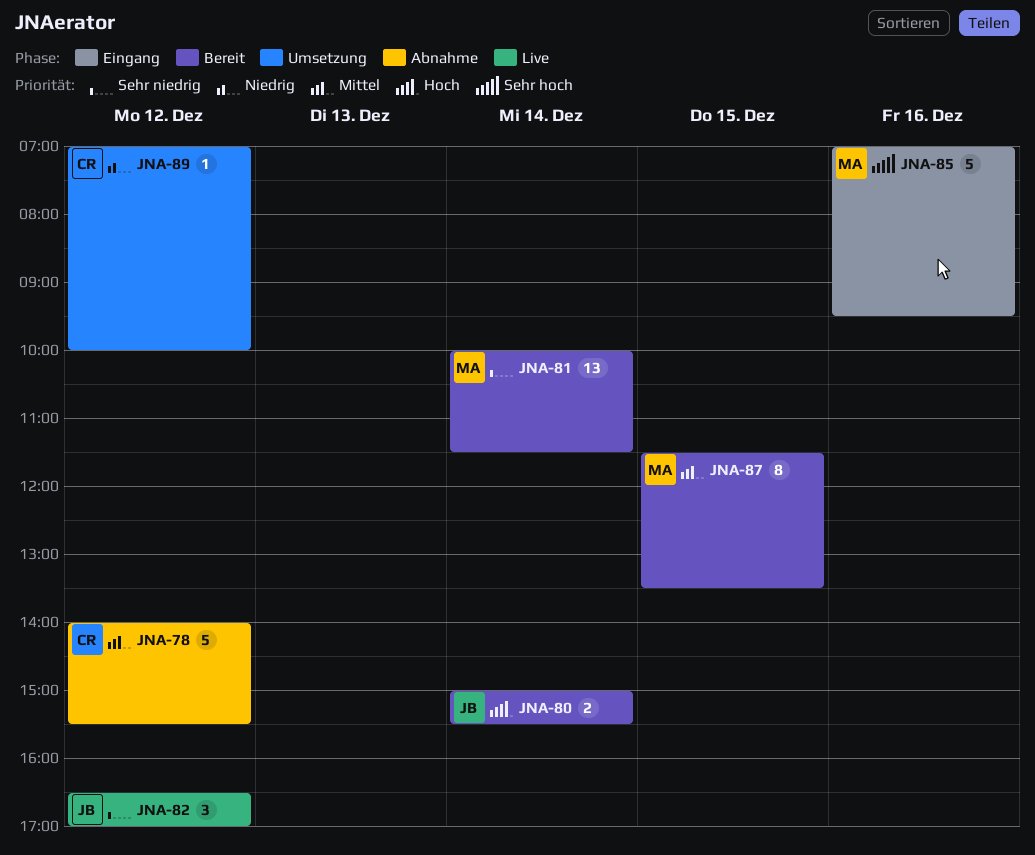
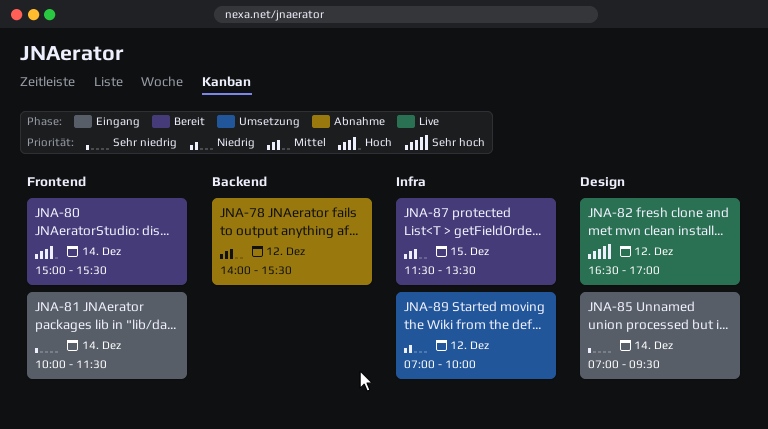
JNA-81, status: Bereit -> Eingang
JNA-82, priority: Sehr niedrig -> Sehr hoch
JNA-85, priority: Sehr hoch -> Sehr niedrig
JNA-85, day: Dec 16 -> Dec 14

